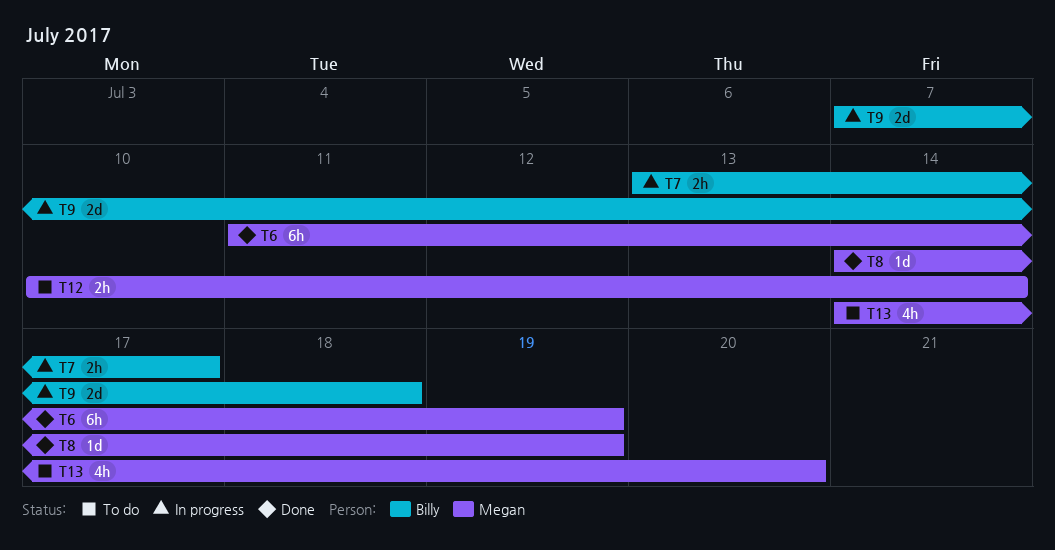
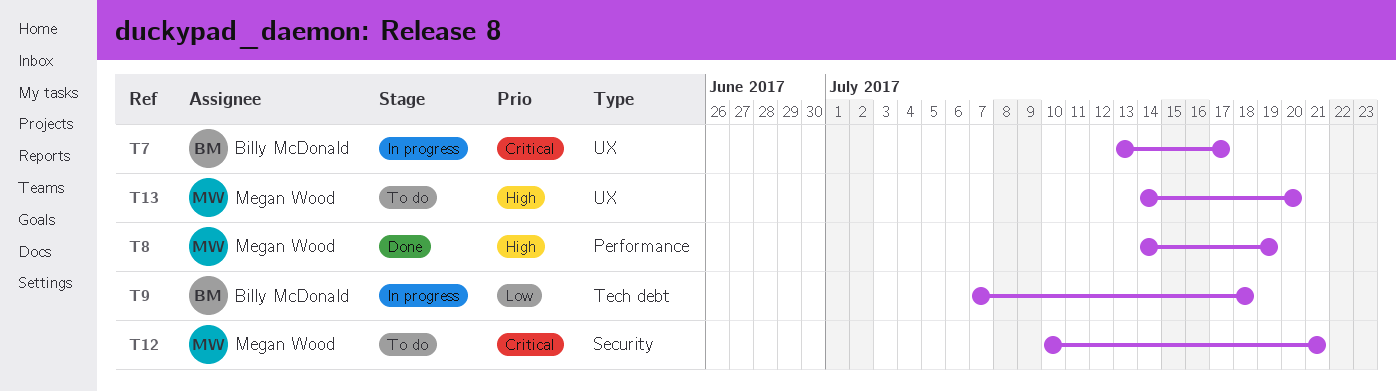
T6: present -> none
T12, due: Jul 14 -> Jul 21

